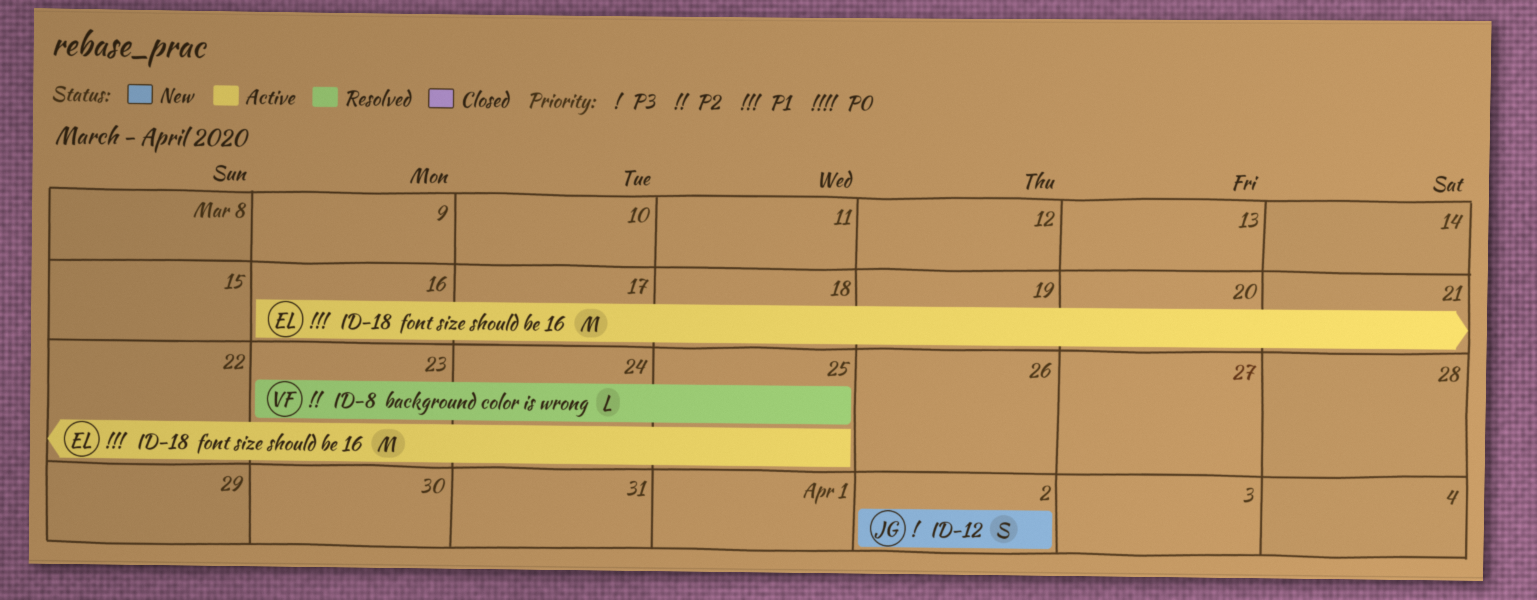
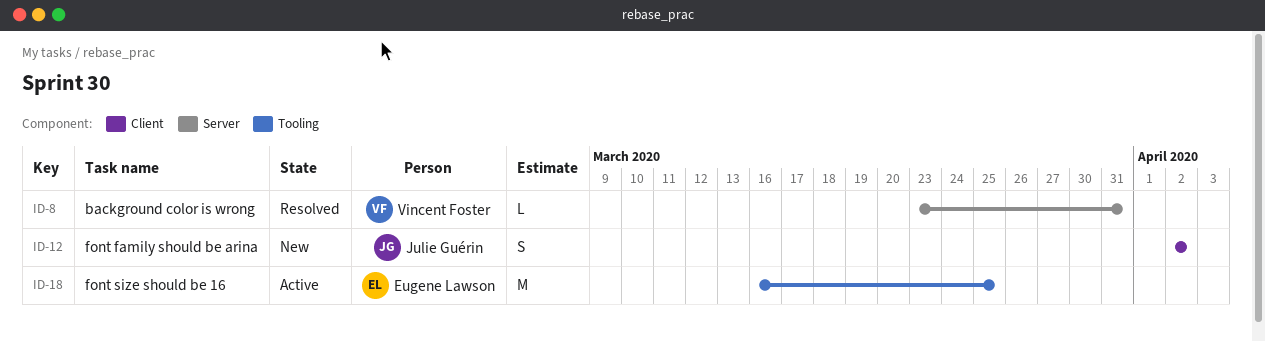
ID-8, due: Mar 25 -> Mar 31

